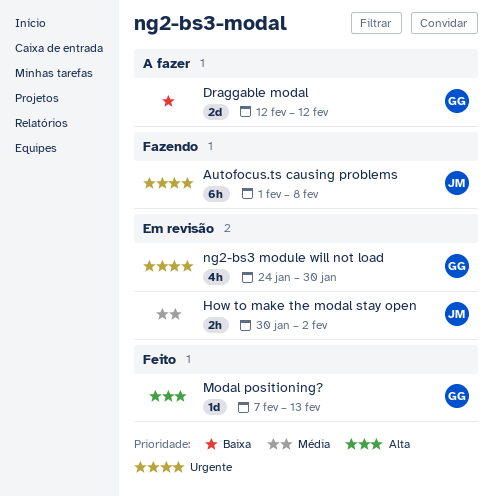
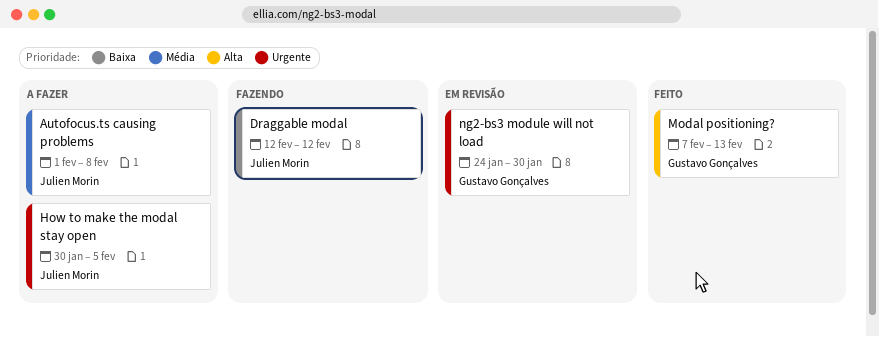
Autofocus.ts causing problems, status: Fazendo -> A fazer
Autofocus.ts causing problems, priority: Urgente -> Média
Draggable modal, status: A fazer -> Fazendo
Draggable modal, owner: Gustavo Gonçalves -> Julien Morin
How to make the modal stay open, status: Em revisão -> A fazer
How to make the modal stay open, priority: Média -> Urgente
How to make the modal stay open, due: Feb 2 -> Feb 5

